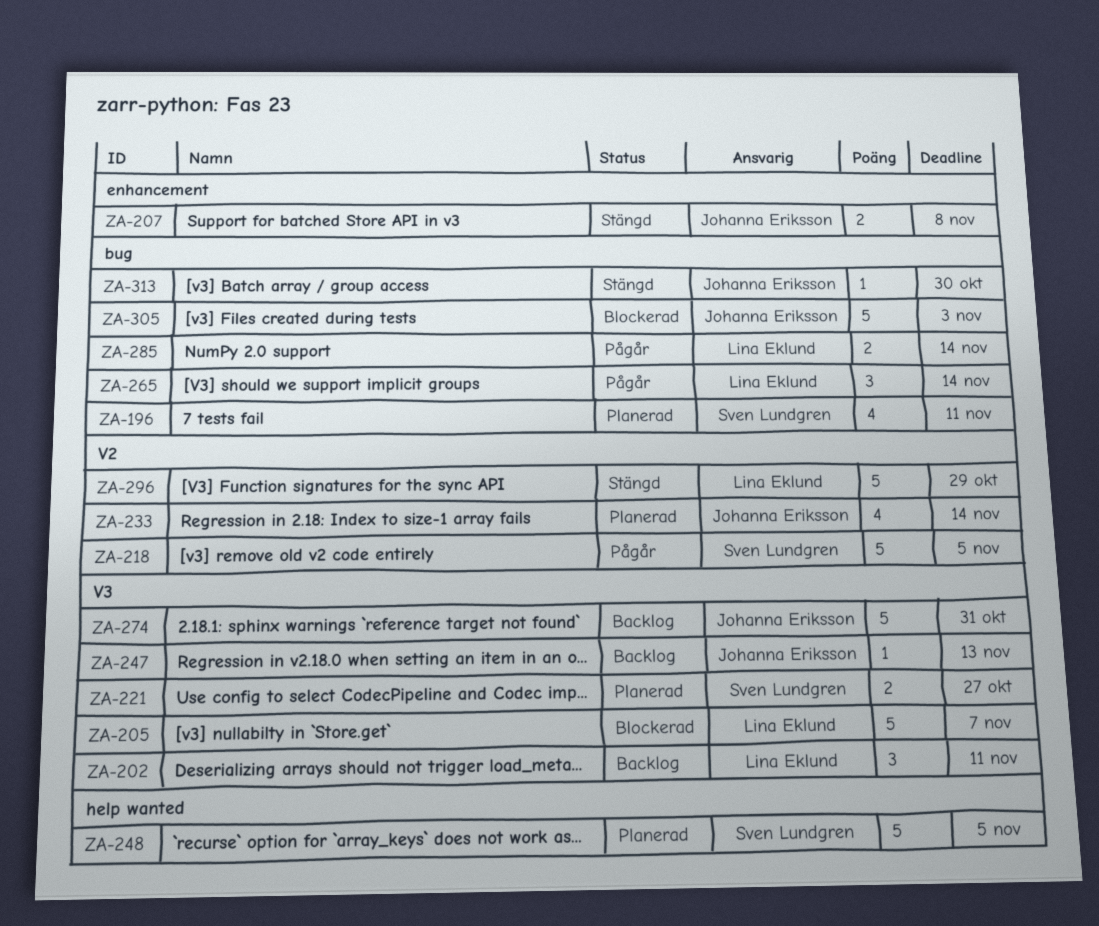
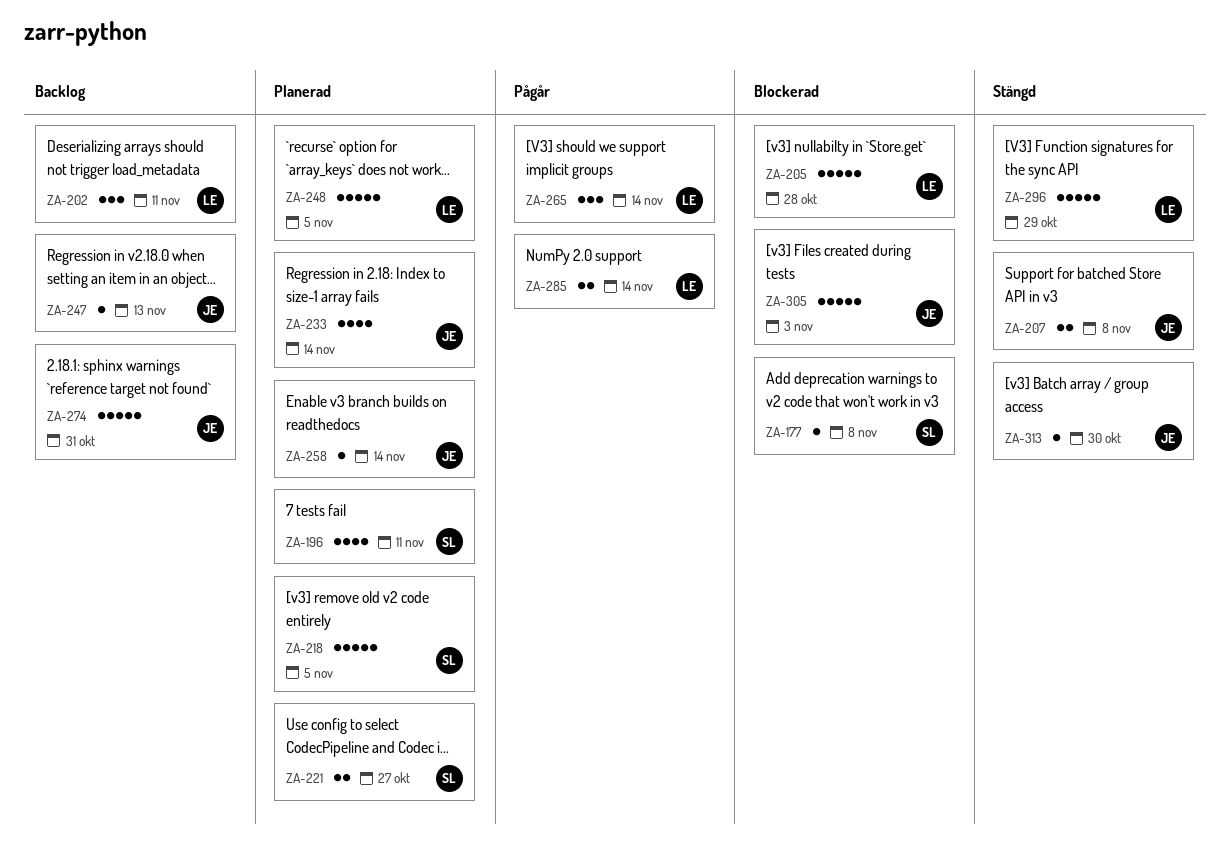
ZA-177: none -> present
ZA-205, due: Nov 7 -> Oct 28
ZA-218, status: Pågår -> Planerad
ZA-248, owner: Sven Lundgren -> Lina Eklund
ZA-258: none -> present

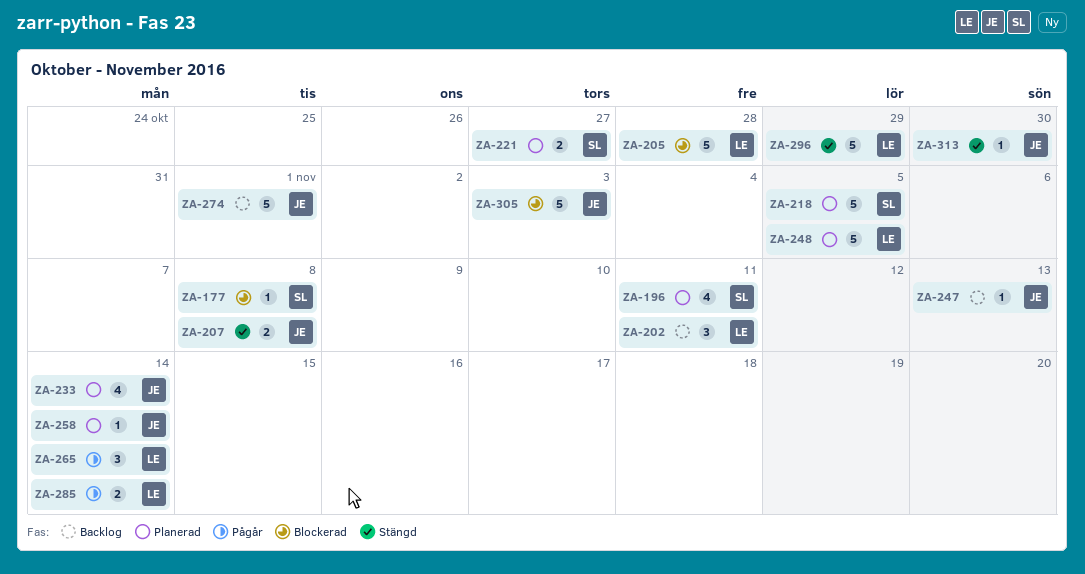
ZA-274, due: Oct 31 -> Nov 1

